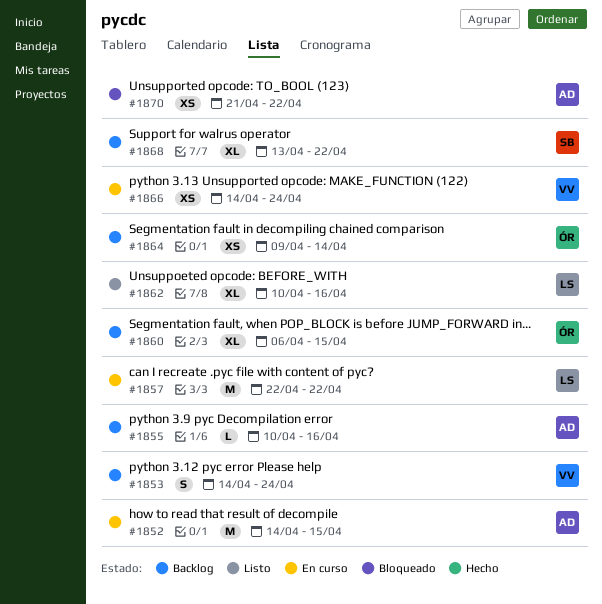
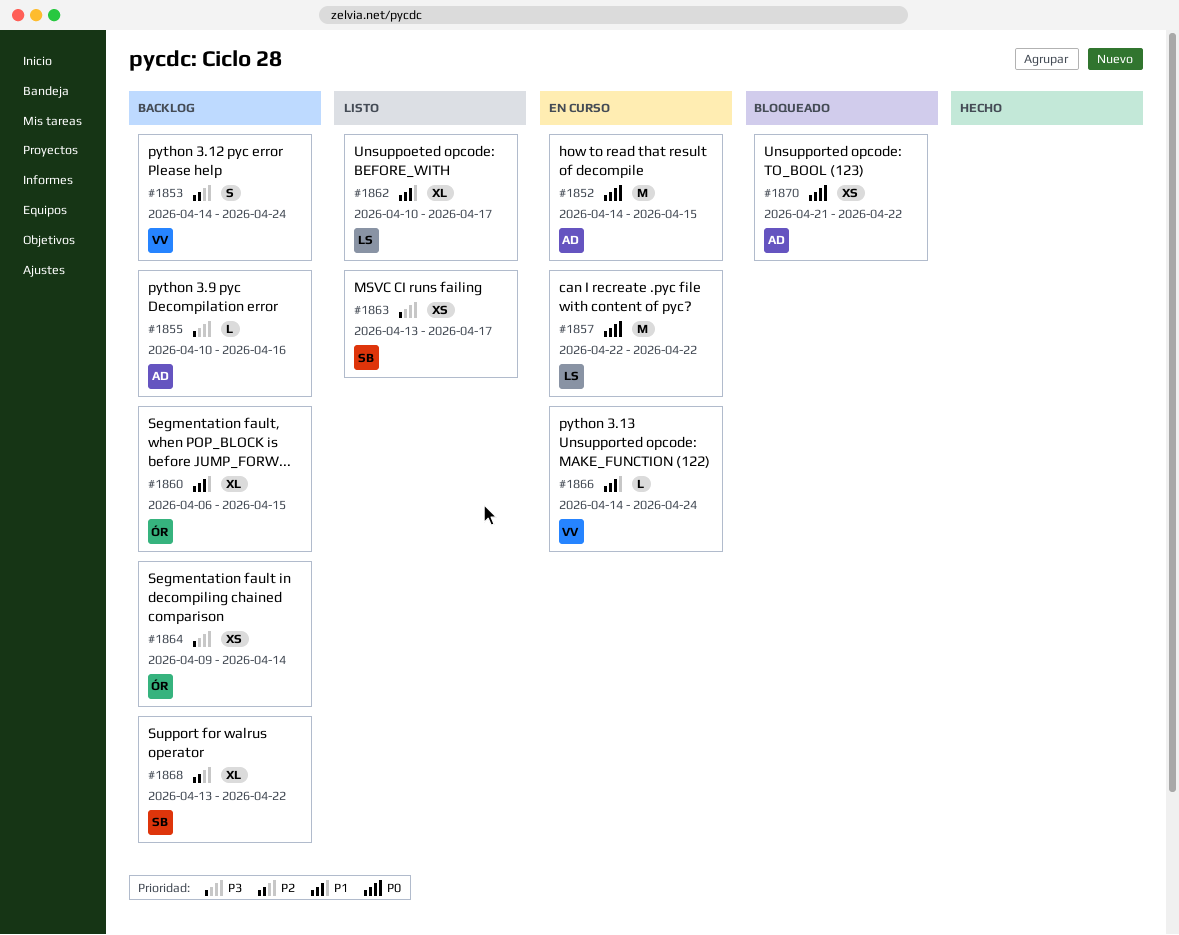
#1862, due: Apr 16 -> Apr 17
#1863: none -> present
#1866, estimate: XS -> L

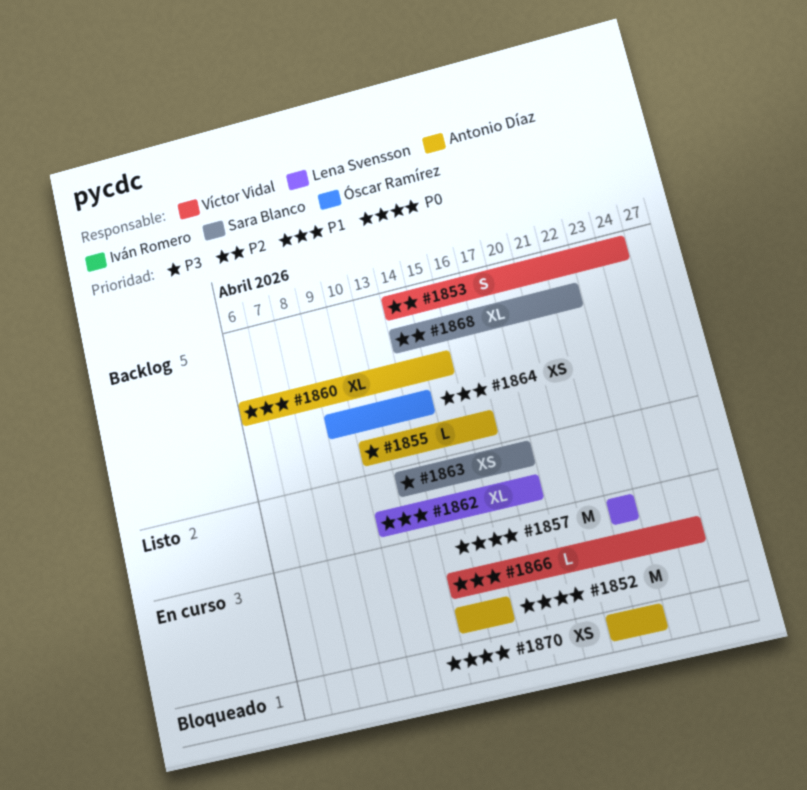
#1860, owner: Óscar Ramírez -> Antonio Díaz
#1864, priority: P3 -> P1
#1868, start: Apr 13 -> Apr 14

